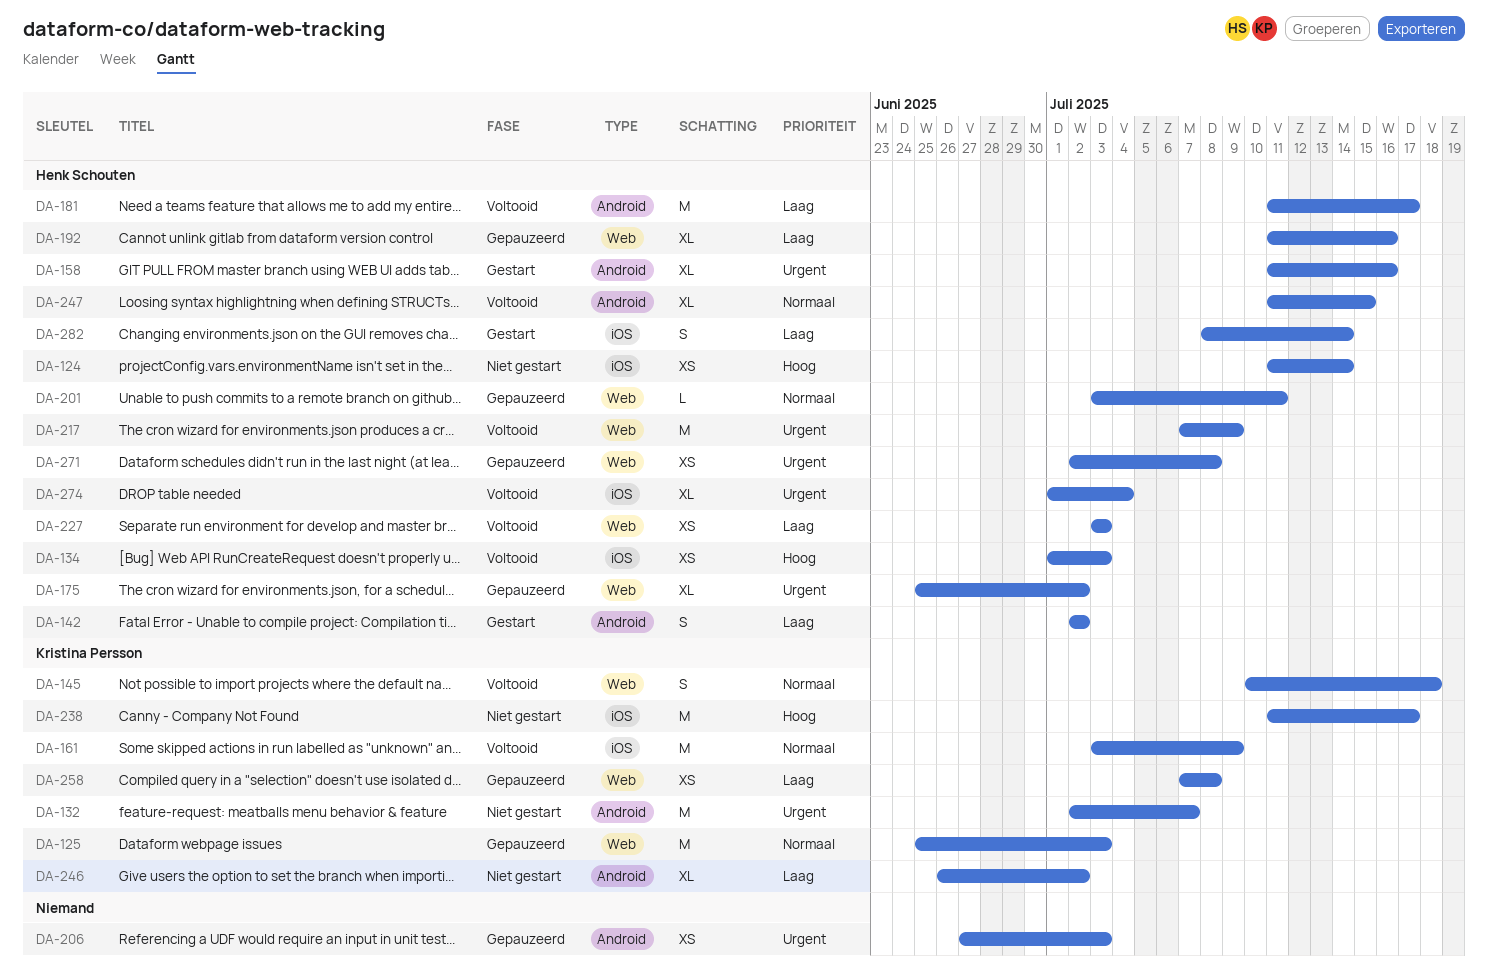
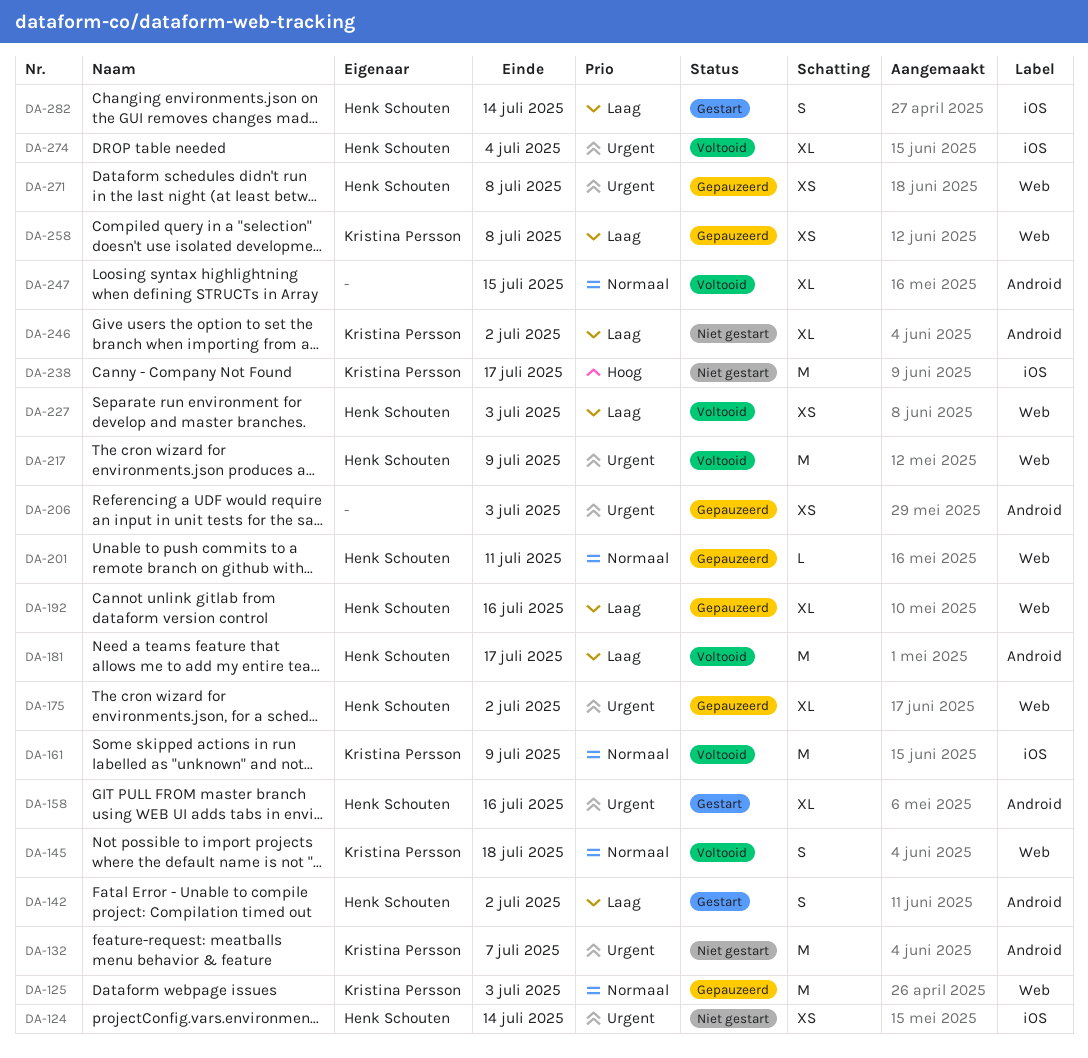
DA-124, priority: Hoog -> Urgent
DA-134: present -> none
DA-247, owner: Henk Schouten -> none

